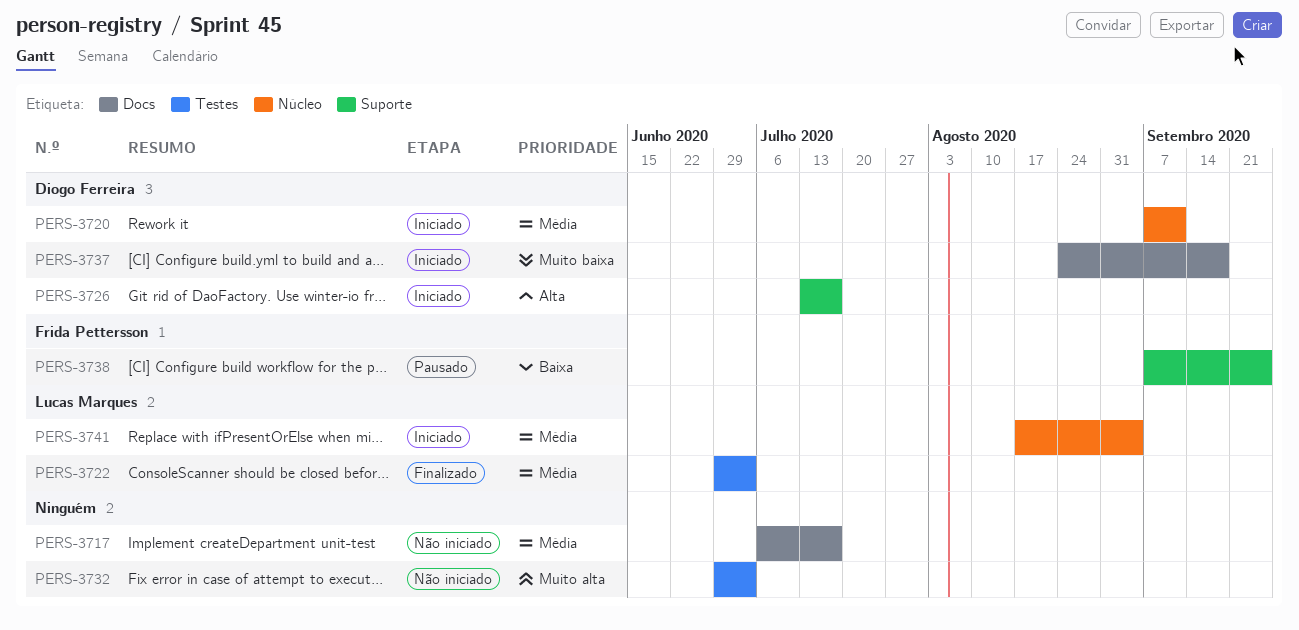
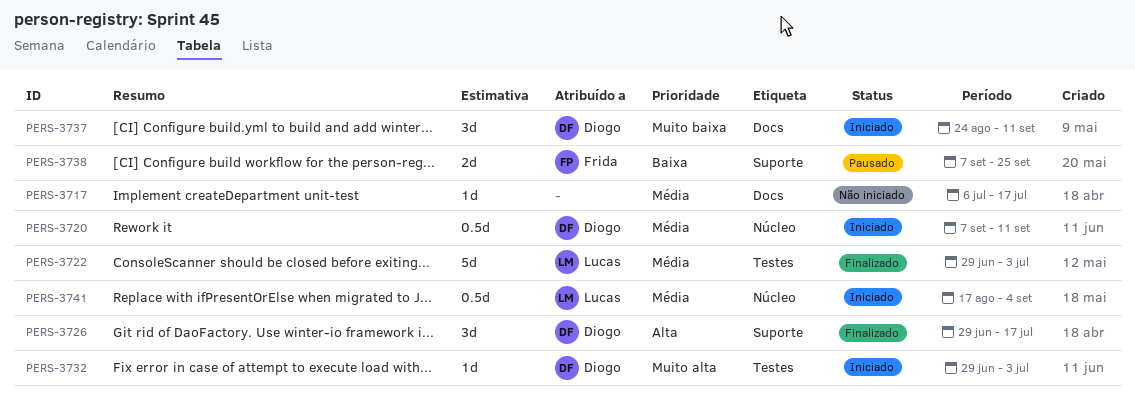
PERS-3726, status: Iniciado -> Finalizado
PERS-3726, start: Jul 13 -> Jun 29
PERS-3732, status: Não iniciado -> Iniciado
PERS-3732, owner: none -> Diogo Ferreira
PERS-3737, due: Sep 18 -> Sep 11

